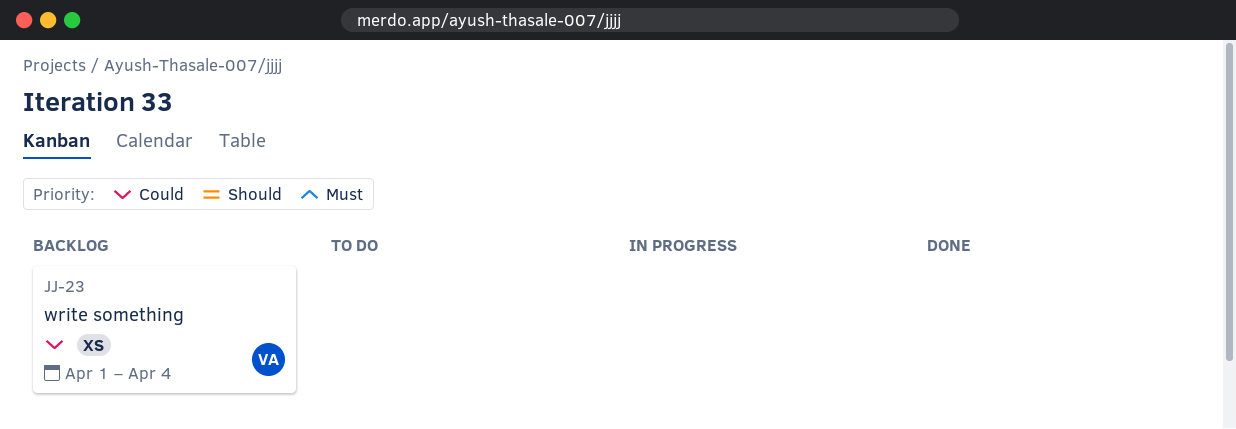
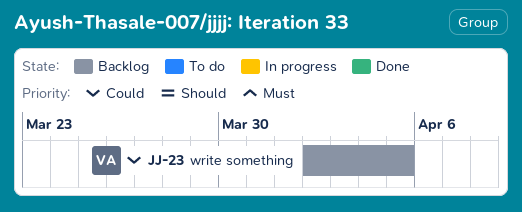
JJ-23, start: Apr 1 -> Apr 2
JJ-23, due: Apr 4 -> Apr 5

